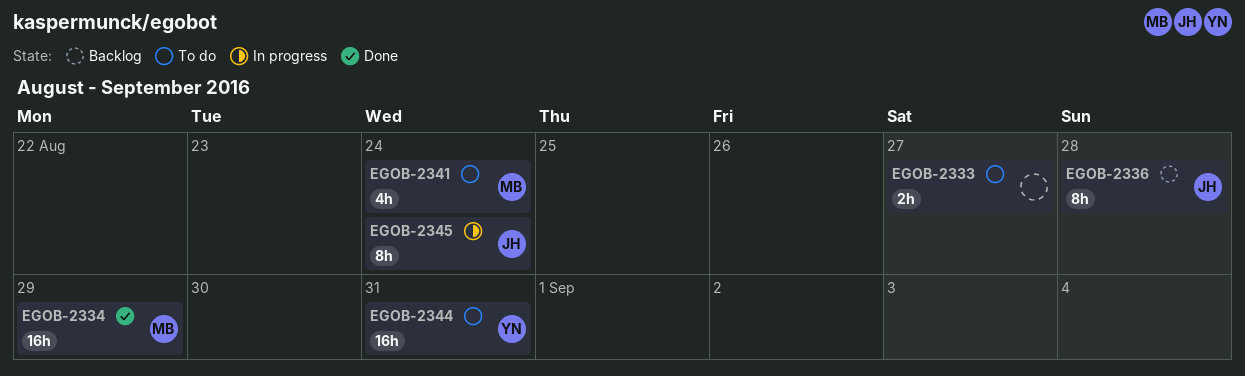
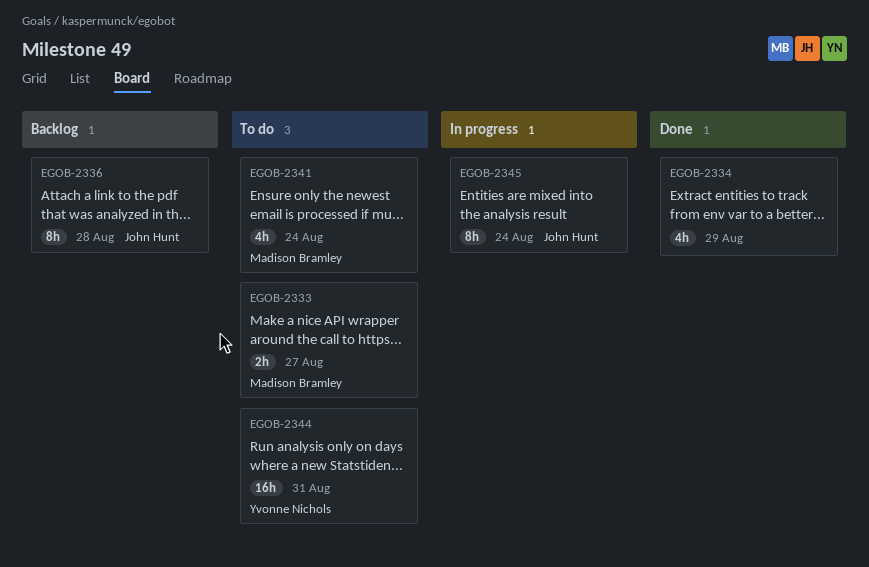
EGOB-2333, owner: none -> Madison Bramley
EGOB-2334, owner: Madison Bramley -> none
EGOB-2334, estimate: 16h -> 4h

